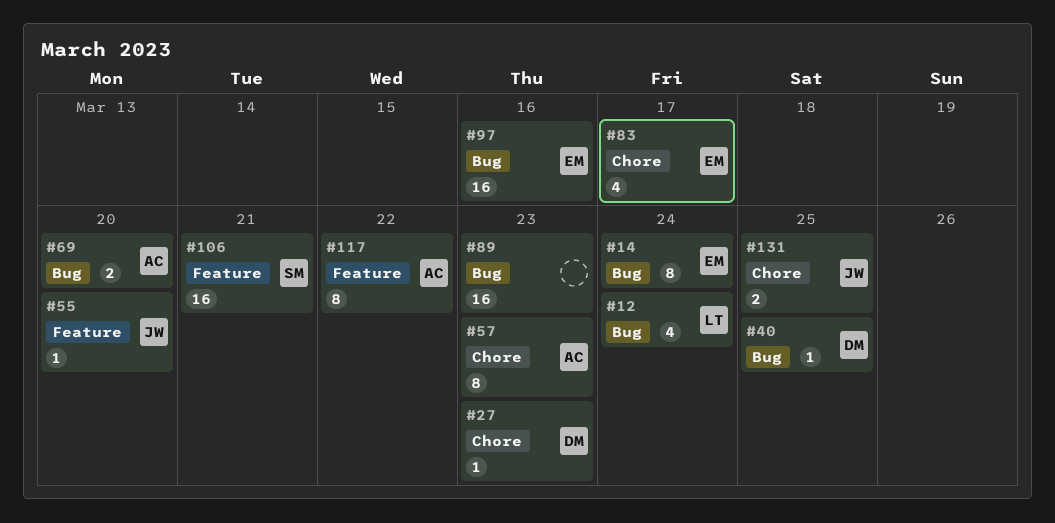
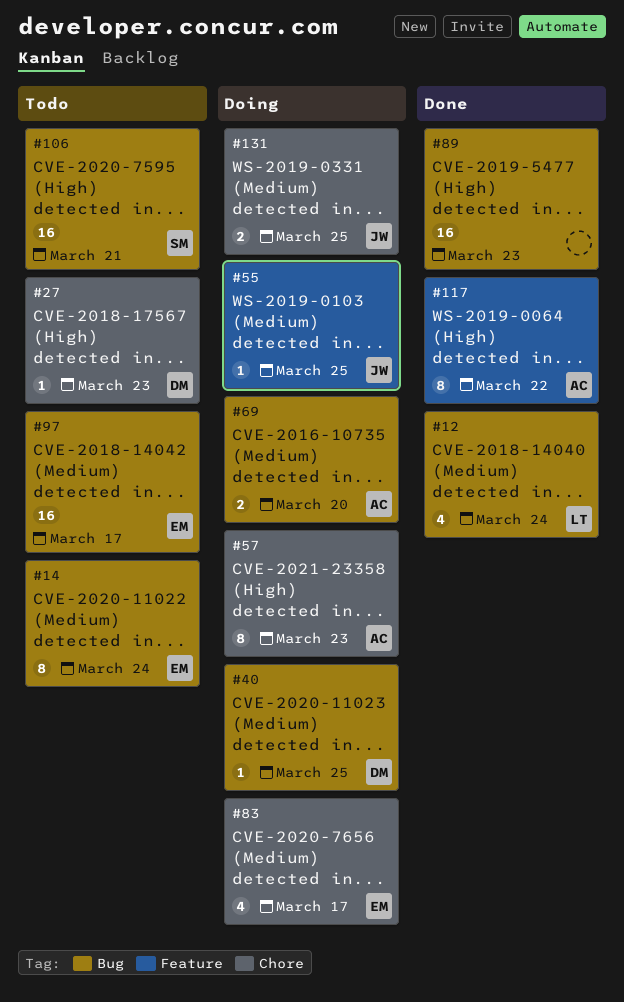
#55, due: Mar 20 -> Mar 25
#97, due: Mar 16 -> Mar 17
#106, label: Feature -> Bug

